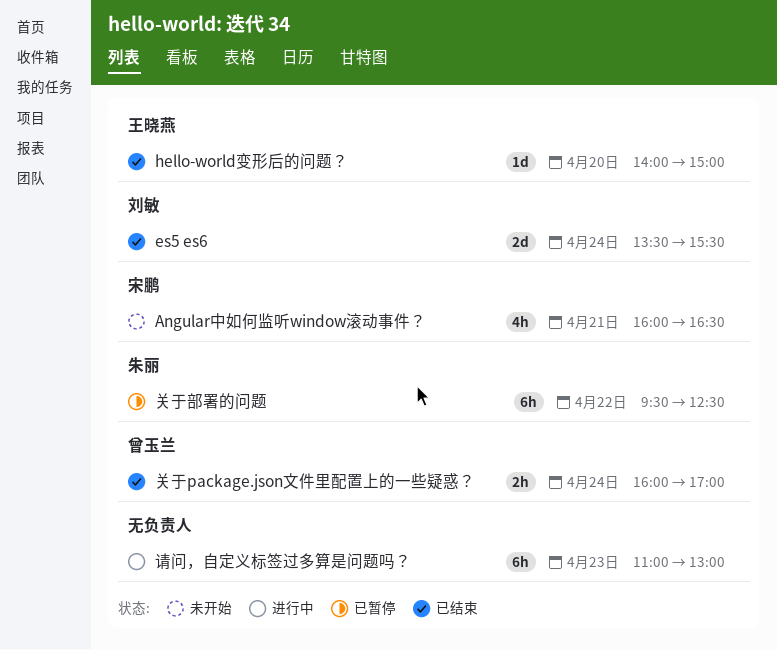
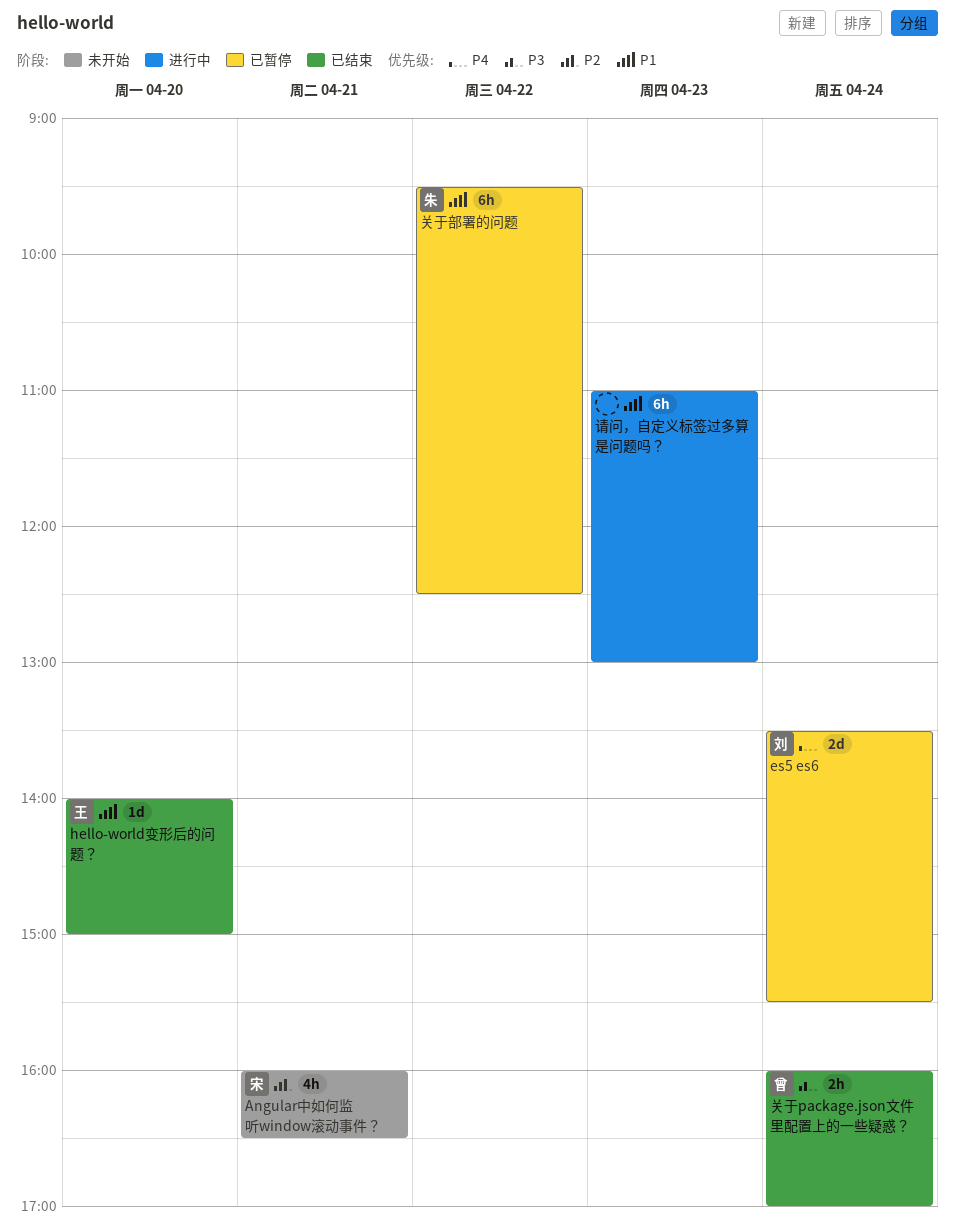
es5 es6, status: 已结束 -> 已暂停

